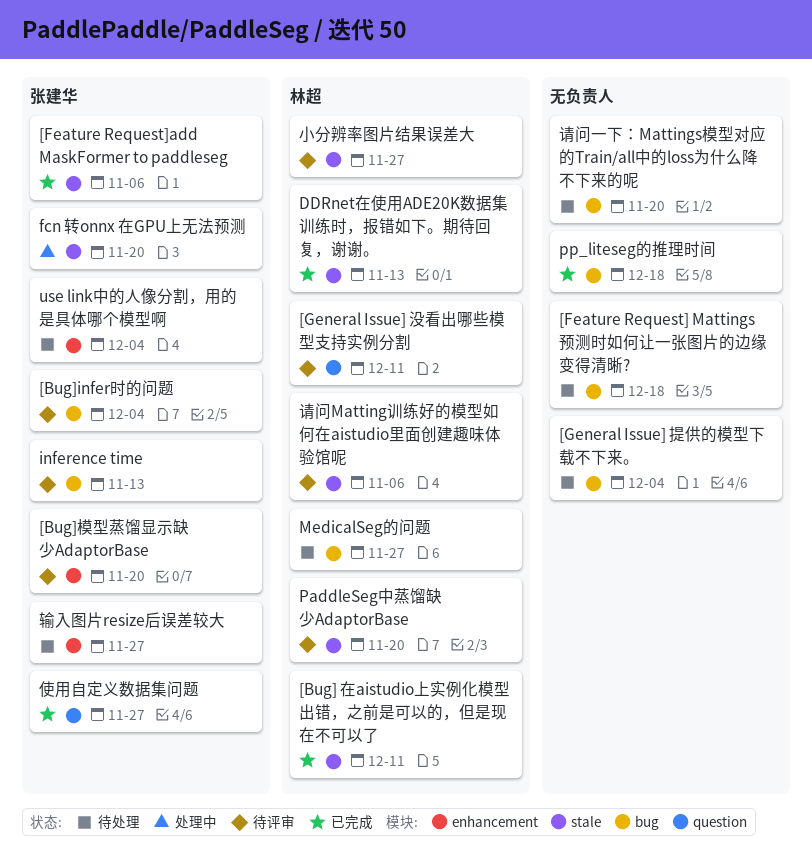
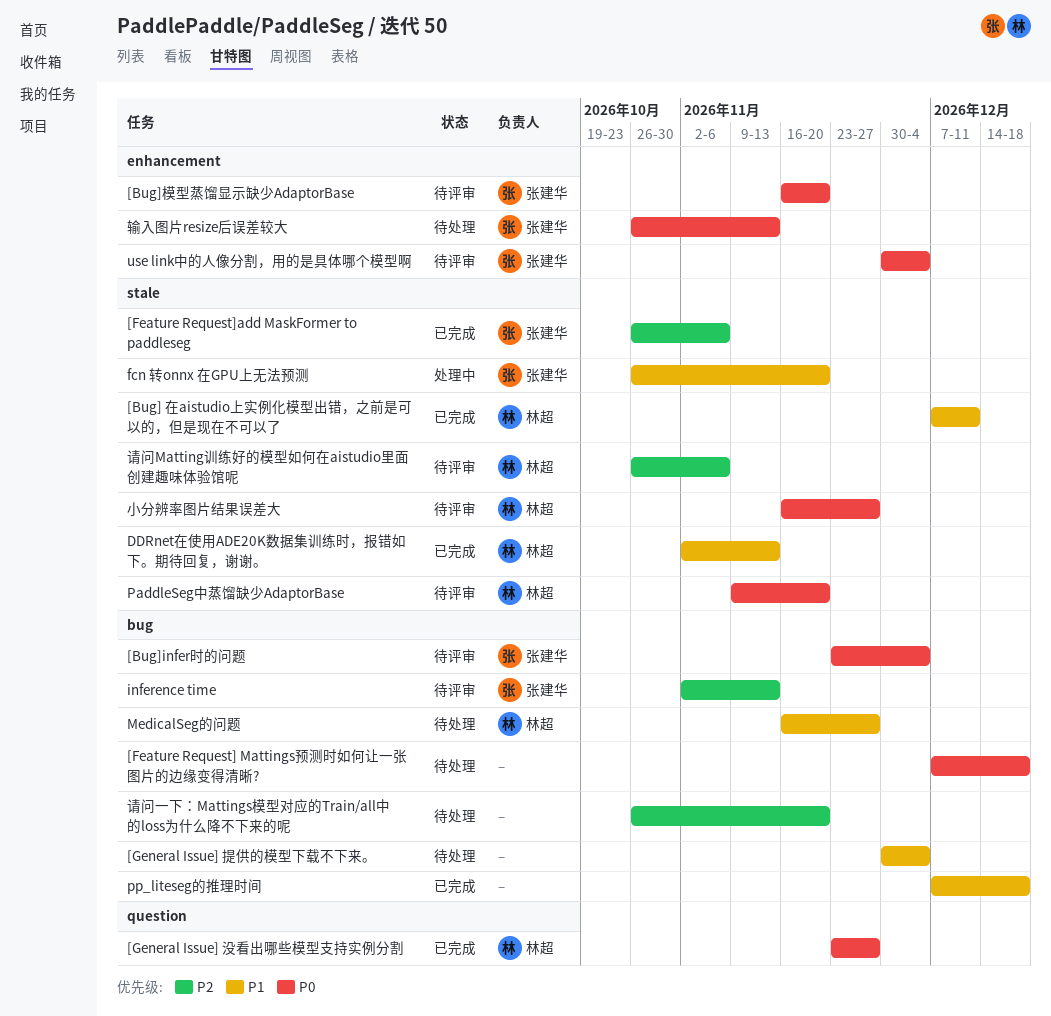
[General Issue] 没看出哪些模型支持实例分割, status: 待评审 -> 已完成
[General Issue] 没看出哪些模型支持实例分割, due: Dec 11 -> Nov 27
use link中的人像分割，用的是具体哪个模型啊, status: 待处理 -> 待评审
使用自定义数据集问题: present -> none
输入图片resize后误差较大, due: Nov 27 -> Nov 13

